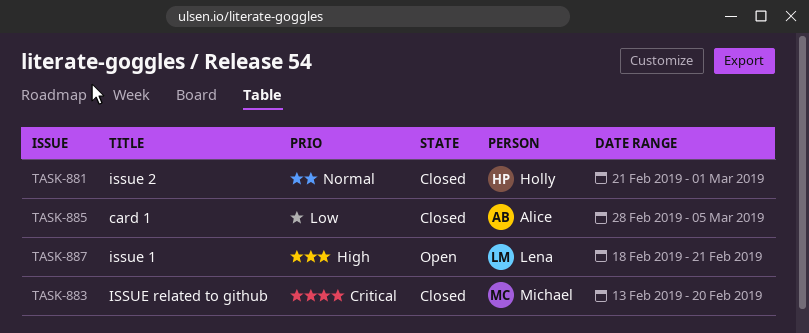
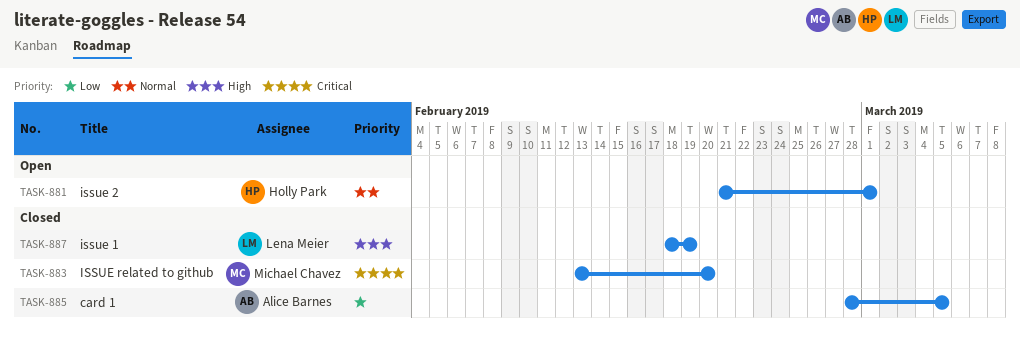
TASK-881, status: Closed -> Open
TASK-887, status: Open -> Closed
TASK-887, due: Feb 21 -> Feb 19

